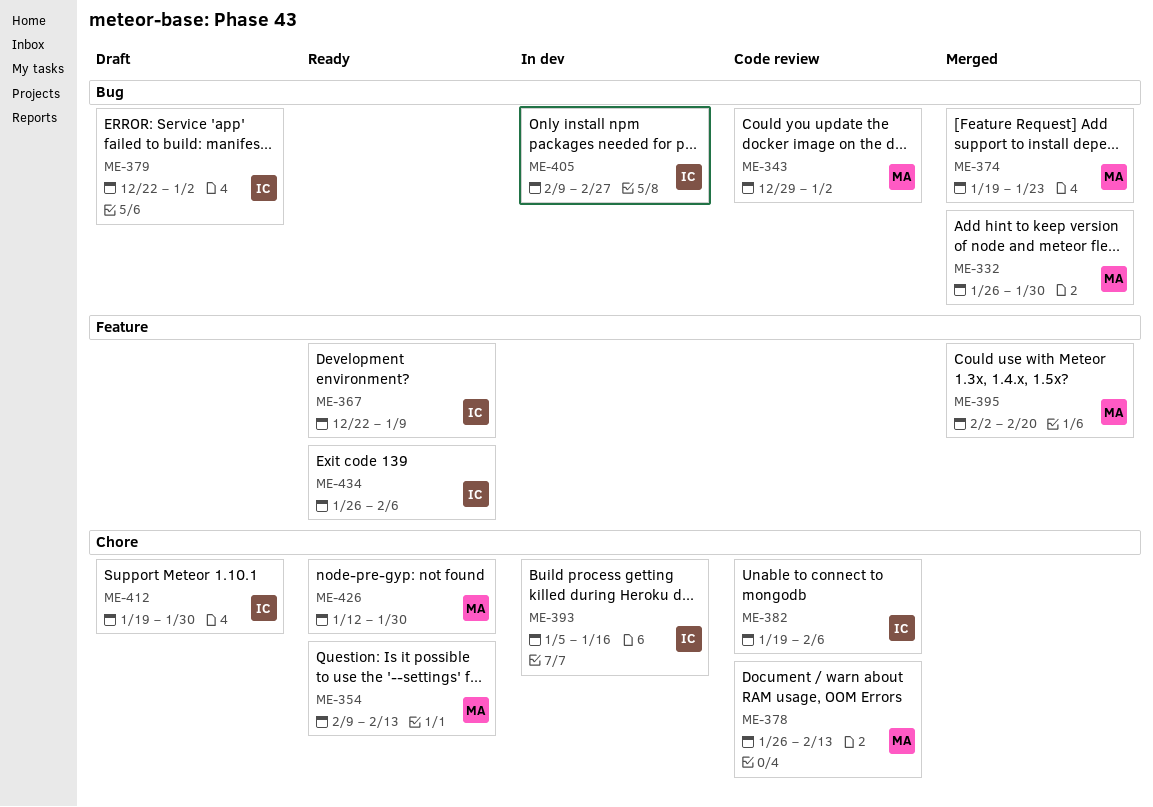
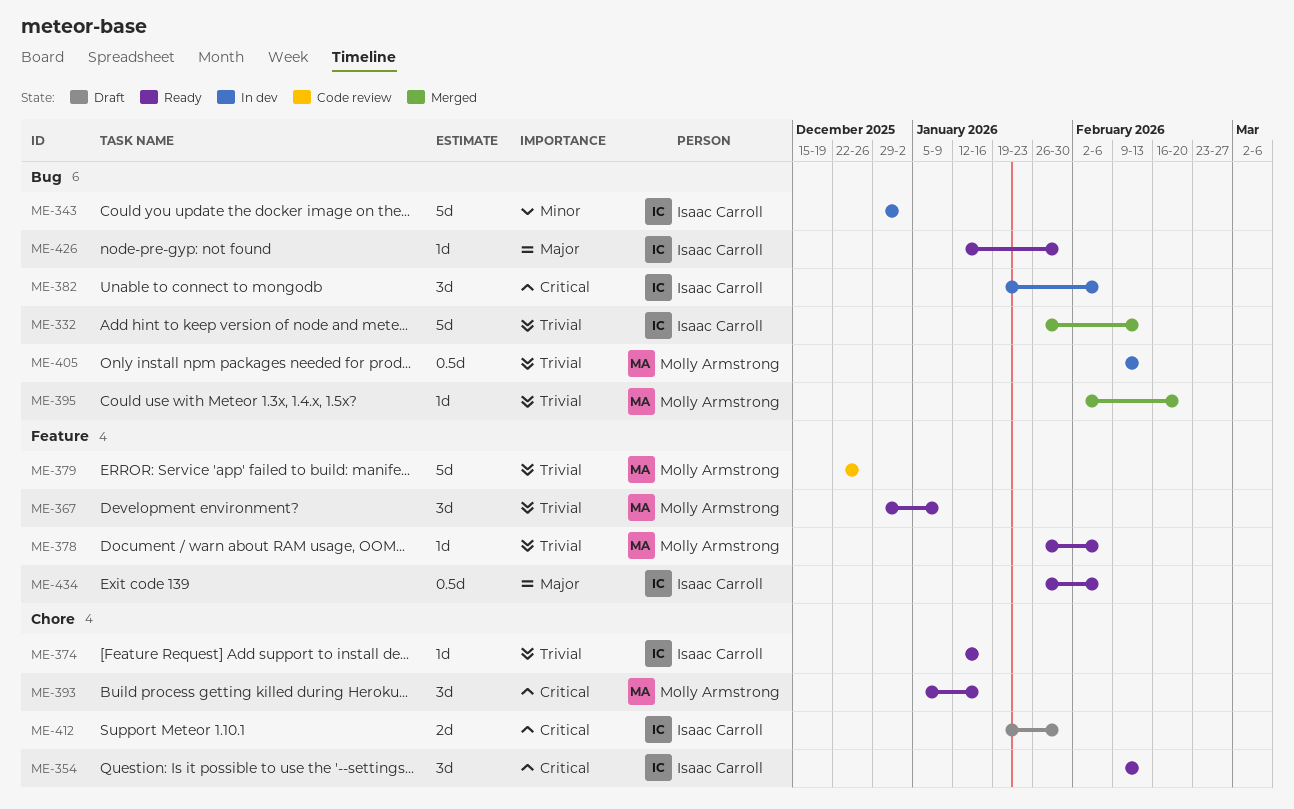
ME-332, owner: Molly Armstrong -> Isaac Carroll
ME-332, due: Jan 30 -> Feb 13
ME-343, status: Code review -> In dev
ME-343, owner: Molly Armstrong -> Isaac Carroll
ME-354, owner: Molly Armstrong -> Isaac Carroll
ME-367, owner: Isaac Carroll -> Molly Armstrong
ME-367, start: Dec 22 -> Dec 29
ME-374, status: Merged -> Ready
ME-374, owner: Molly Armstrong -> Isaac Carroll
ME-374, label: Bug -> Chore
ME-374, start: Jan 19 -> Jan 12
ME-374, due: Jan 23 -> Jan 16
ME-378, status: Code review -> Ready
ME-378, label: Chore -> Feature
ME-378, due: Feb 13 -> Feb 6
ME-379, status: Draft -> Code review
ME-379, owner: Isaac Carroll -> Molly Armstrong
ME-379, label: Bug -> Feature
ME-379, due: Jan 2 -> Dec 26
ME-382, status: Code review -> In dev
ME-382, label: Chore -> Bug
ME-393, status: In dev -> Ready
ME-393, owner: Isaac Carroll -> Molly Armstrong
ME-395, label: Feature -> Bug
ME-405, owner: Isaac Carroll -> Molly Armstrong
ME-405, due: Feb 27 -> Feb 13
ME-426, owner: Molly Armstrong -> Isaac Carroll
ME-426, label: Chore -> Bug

